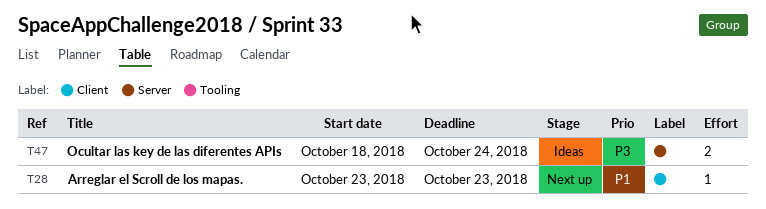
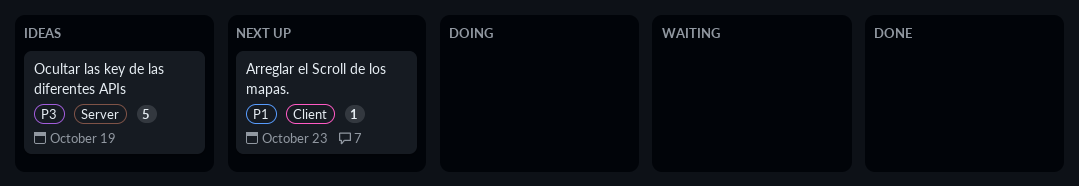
Ocultar las key de las diferentes APIs, estimate: 2 -> 5
Ocultar las key de las diferentes APIs, due: Oct 24 -> Oct 19

